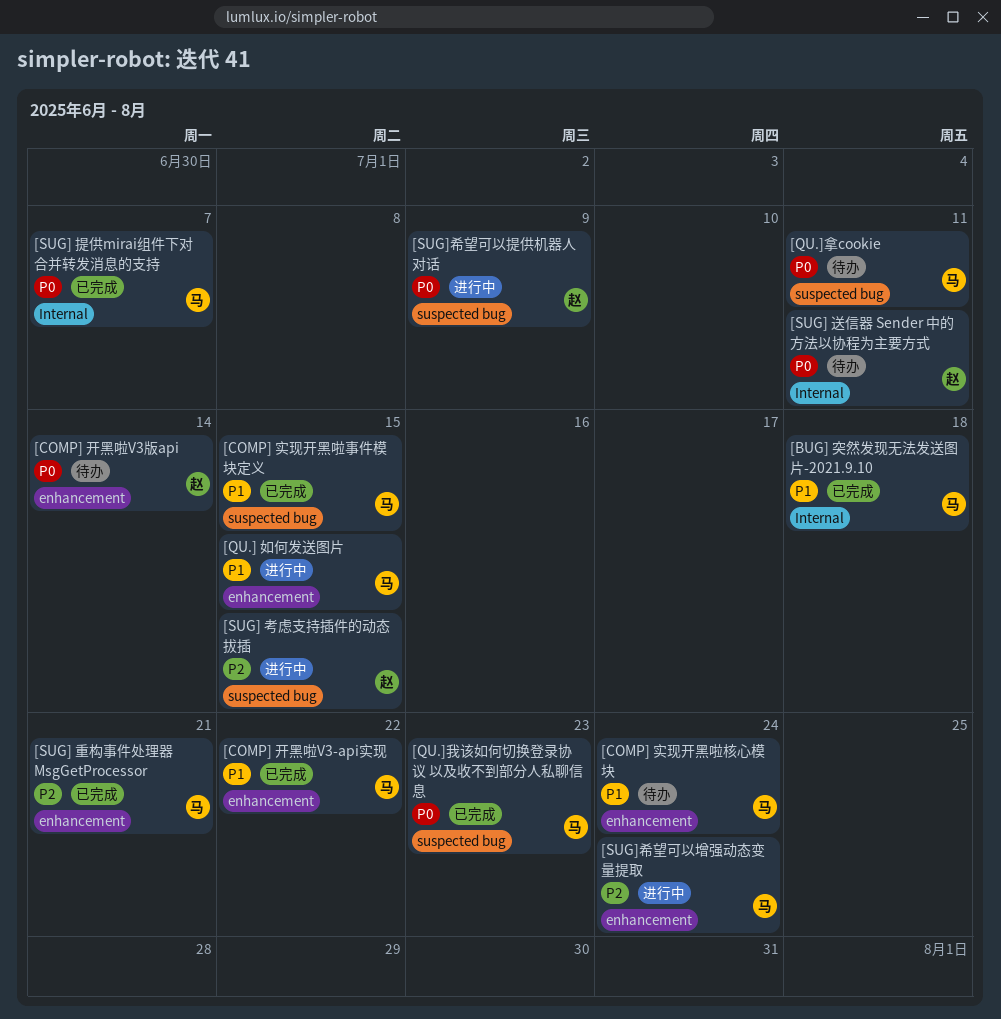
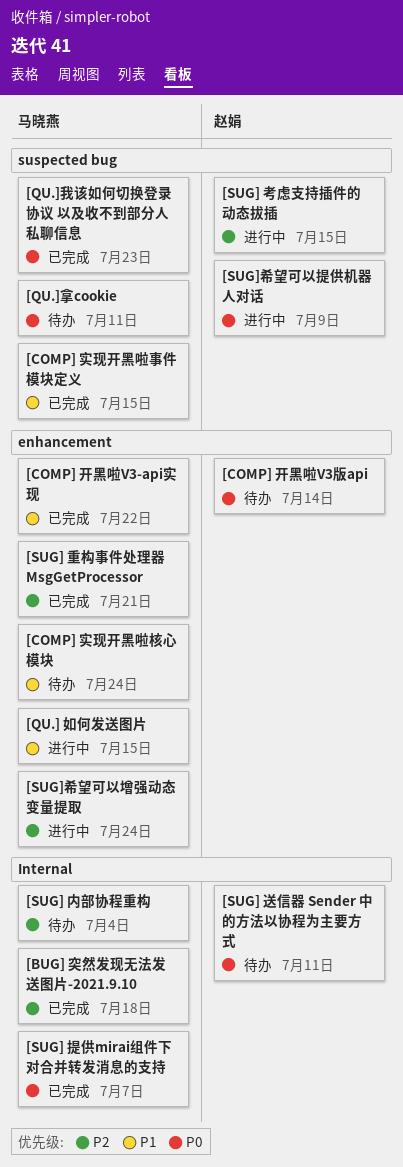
[BUG] 突然发现无法发送图片-2021.9.10, priority: P1 -> P2
[SUG] 内部协程重构: none -> present

